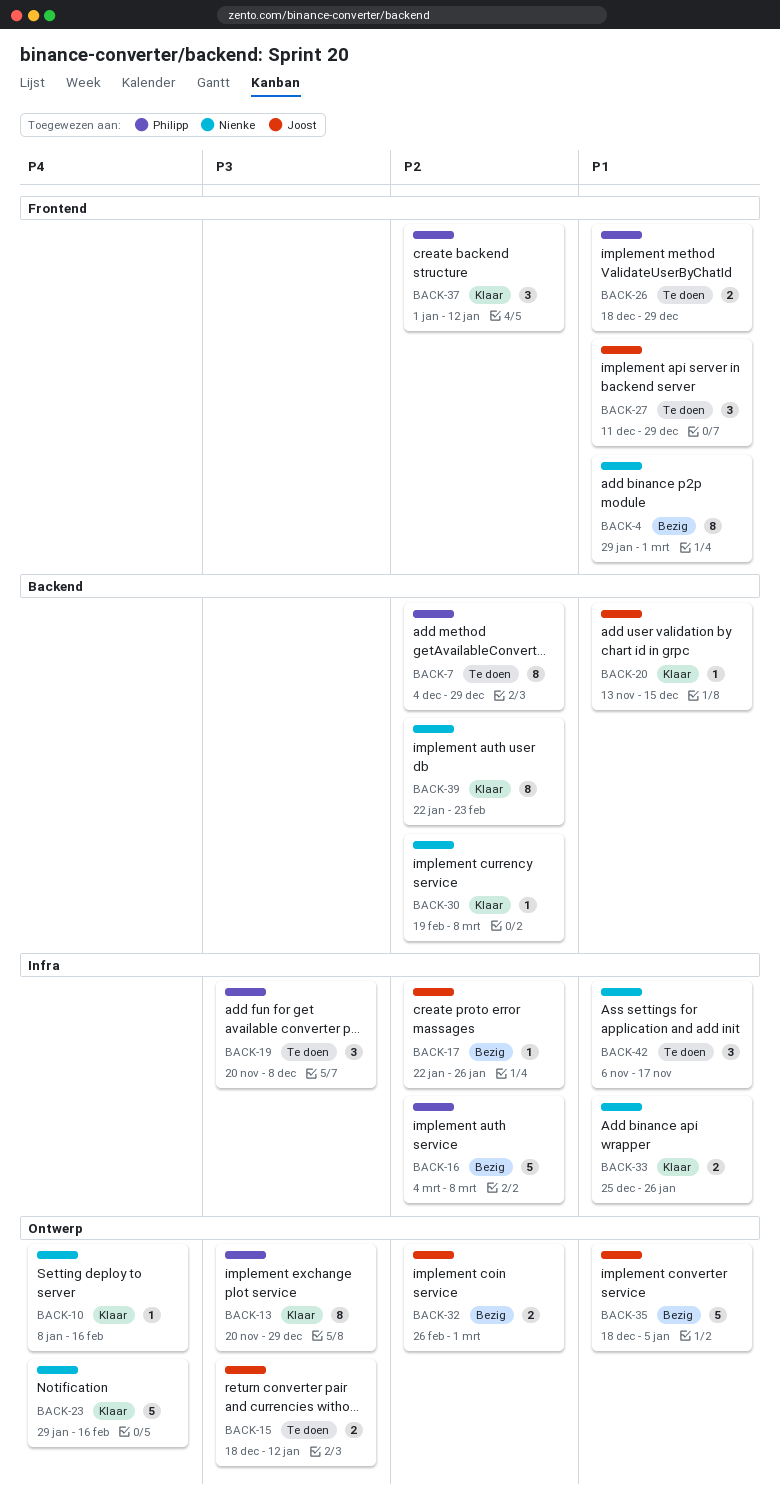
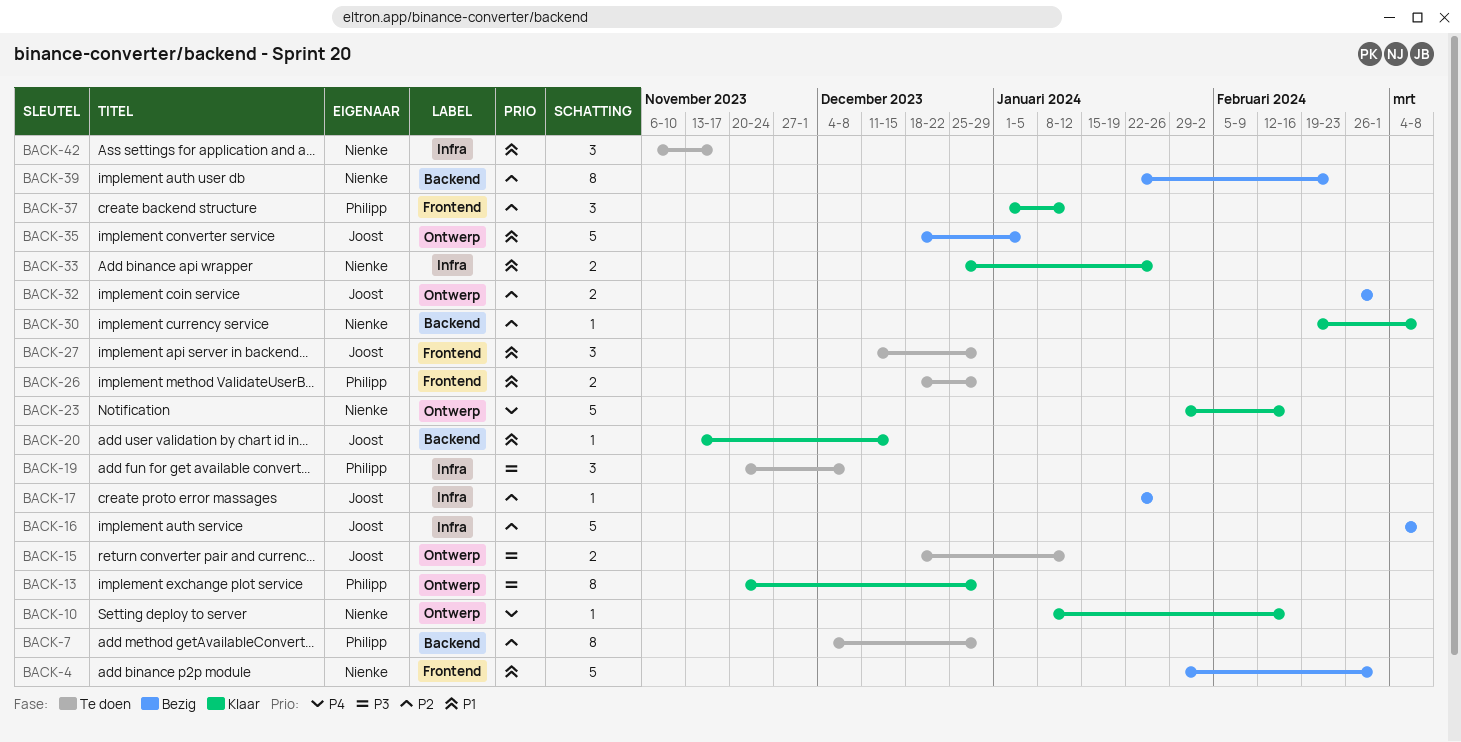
BACK-4, estimate: 8 -> 5
BACK-16, owner: Philipp -> Joost
BACK-39, status: Klaar -> Bezig

